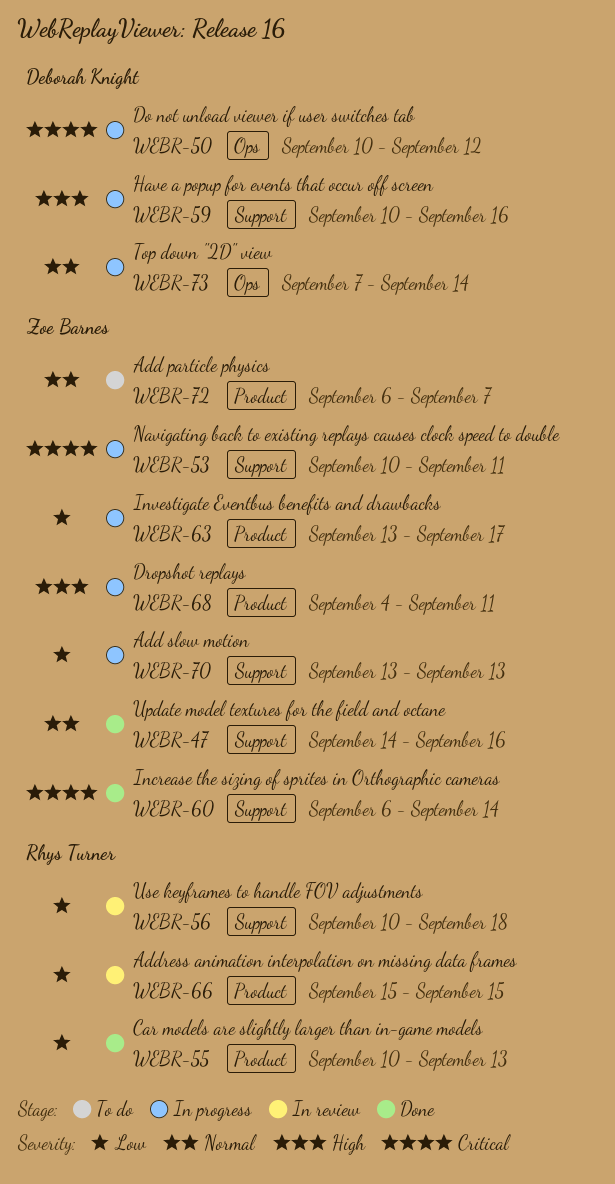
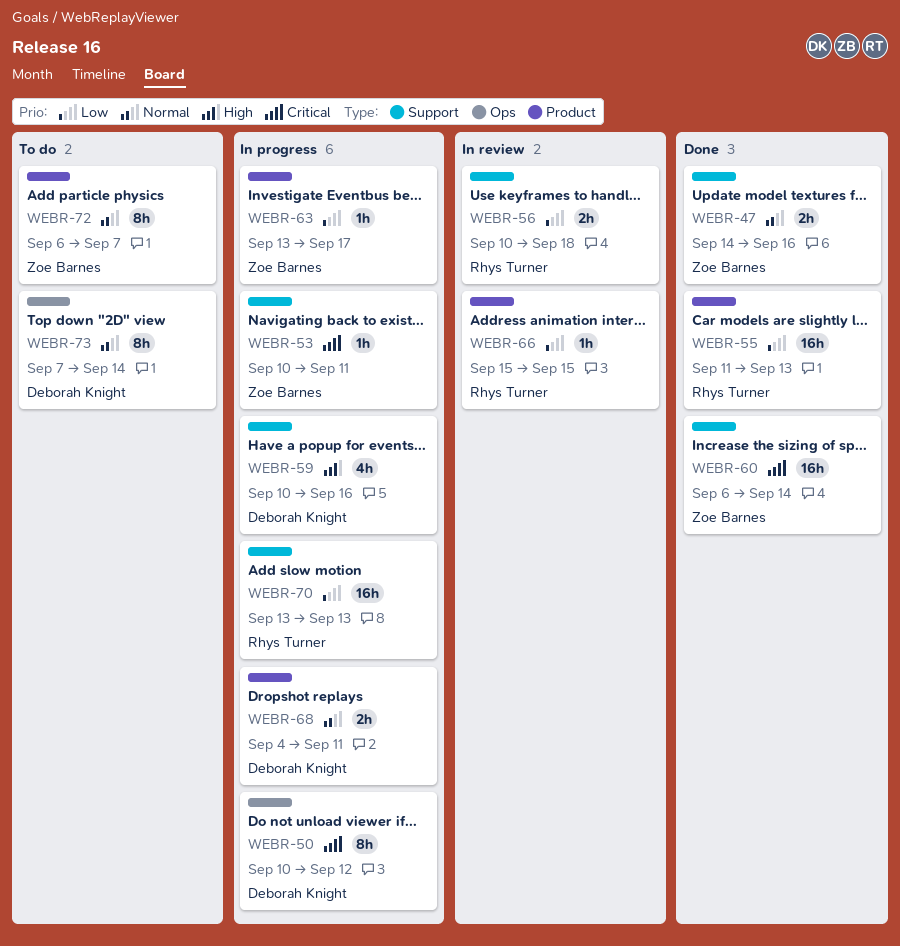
WEBR-55, start: Sep 10 -> Sep 11
WEBR-68, owner: Zoe Barnes -> Deborah Knight
WEBR-68, priority: High -> Normal
WEBR-70, owner: Zoe Barnes -> Rhys Turner
WEBR-73, status: In progress -> To do

